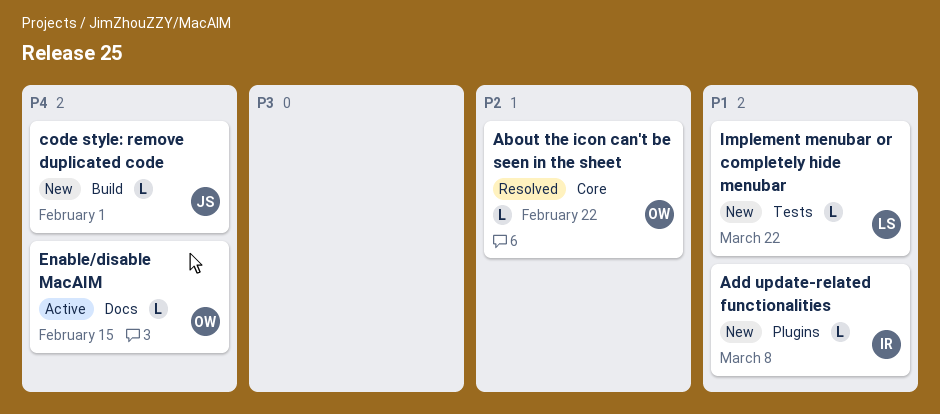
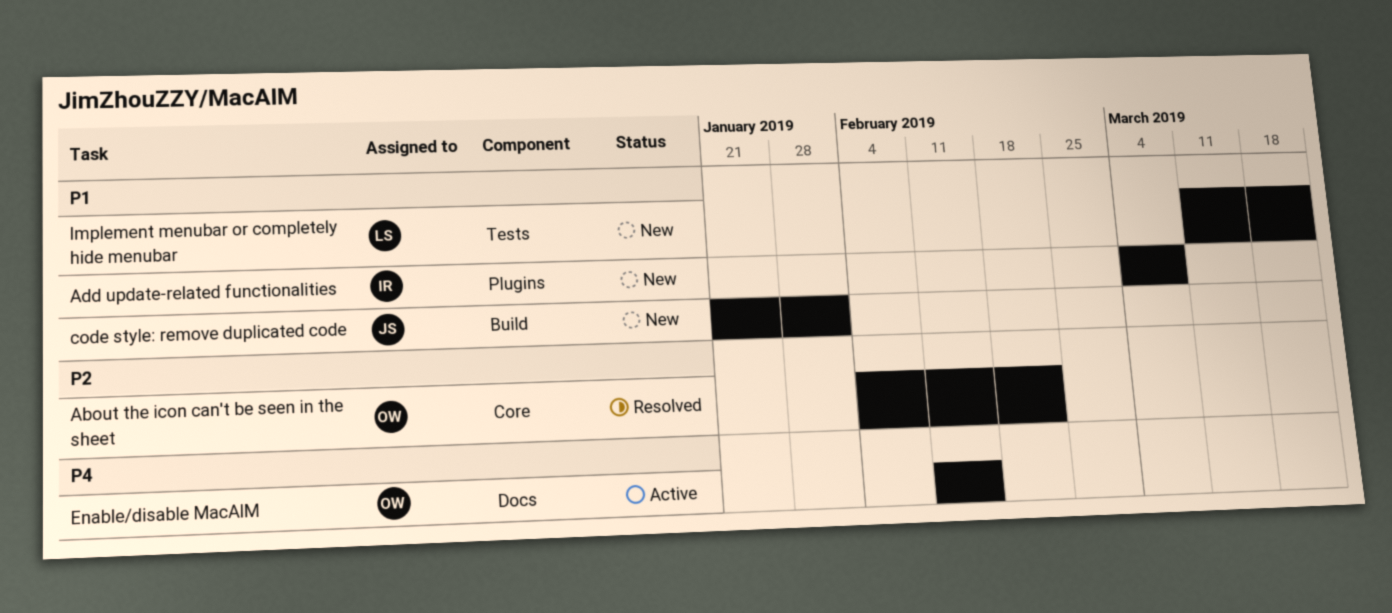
code style: remove duplicated code, priority: P4 -> P1

